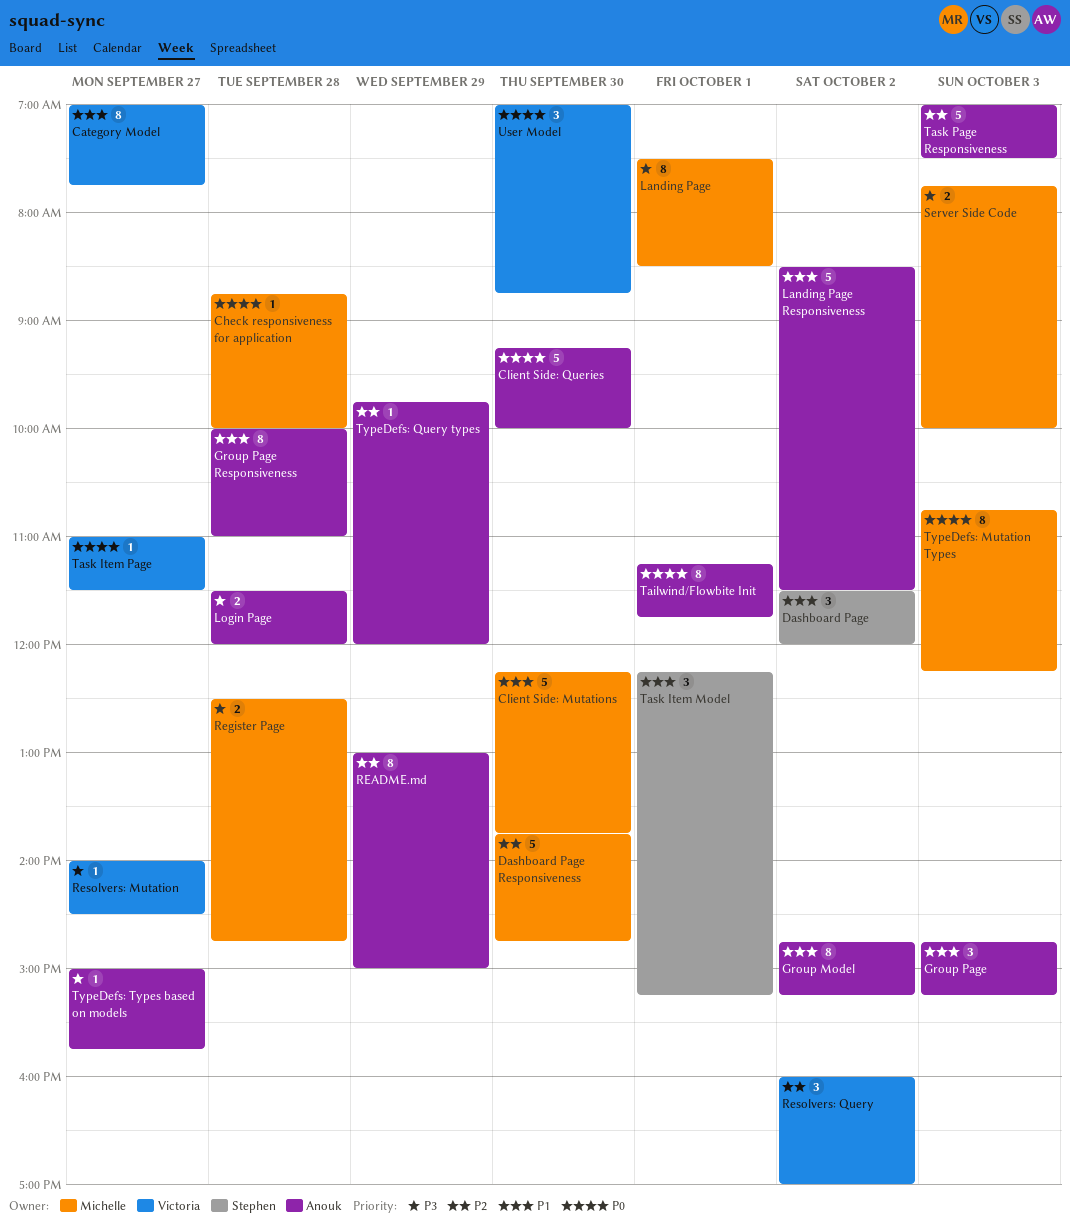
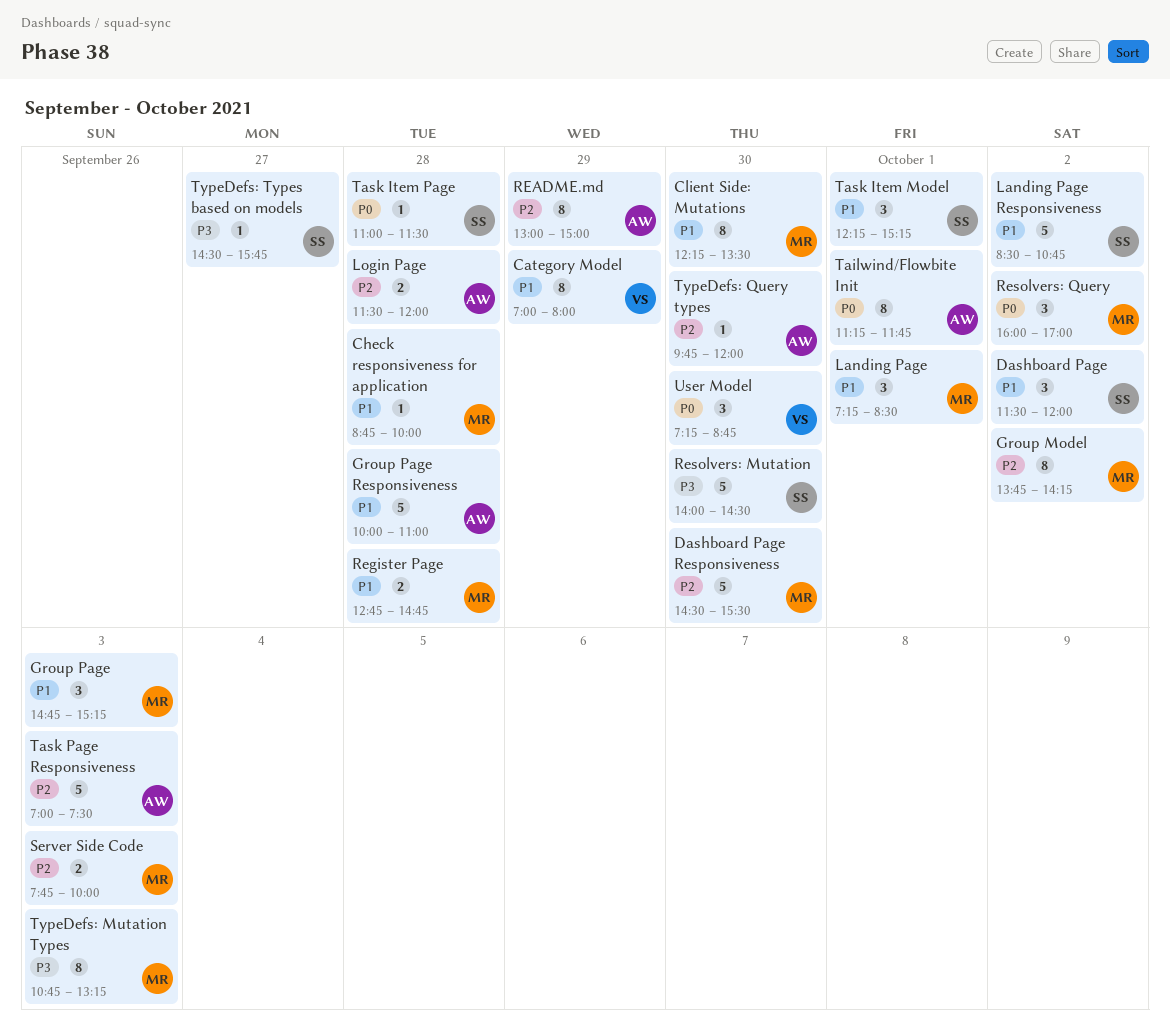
Category Model, day: Sep 27 -> Sep 29
Category Model, ends: 07:45 -> 08:00
Check responsiveness for application, priority: P0 -> P1
Client Side: Mutations, estimate: 5 -> 8
Client Side: Mutations, ends: 13:45 -> 13:30
Client Side: Queries: present -> none
Dashboard Page Responsiveness, begins: 13:45 -> 14:30
Dashboard Page Responsiveness, ends: 14:45 -> 15:30
Group Model, owner: Anouk -> Michelle
Group Model, priority: P1 -> P2
Group Model, begins: 14:45 -> 13:45
Group Model, ends: 15:15 -> 14:15
Group Page, owner: Anouk -> Michelle
Group Page Responsiveness, estimate: 8 -> 5
Landing Page, priority: P3 -> P1
Landing Page, estimate: 8 -> 3
Landing Page, begins: 07:30 -> 07:15
Landing Page Responsiveness, owner: Anouk -> Stephen
Landing Page Responsiveness, ends: 11:30 -> 10:45
Login Page, priority: P3 -> P2
Register Page, priority: P3 -> P1
Register Page, begins: 12:30 -> 12:45
Resolvers: Mutation, owner: Victoria -> Stephen
Resolvers: Mutation, estimate: 1 -> 5
Resolvers: Mutation, day: Sep 27 -> Sep 30
Resolvers: Query, owner: Victoria -> Michelle
Resolvers: Query, priority: P2 -> P0
Server Side Code, priority: P3 -> P2
Task Item Page, owner: Victoria -> Stephen
Task Item Page, day: Sep 27 -> Sep 28
TypeDefs: Mutation Types, priority: P0 -> P3
TypeDefs: Mutation Types, ends: 12:15 -> 13:15
TypeDefs: Query types, day: Sep 29 -> Sep 30
TypeDefs: Types based on models, owner: Anouk -> Stephen
TypeDefs: Types based on models, begins: 15:00 -> 14:30
User Model, begins: 07:00 -> 07:15

